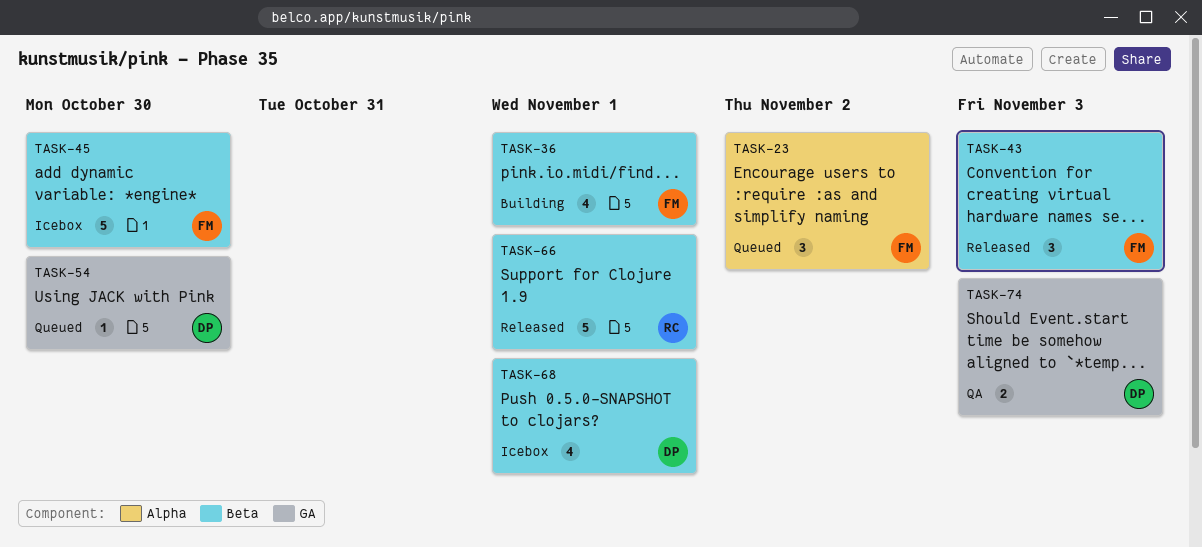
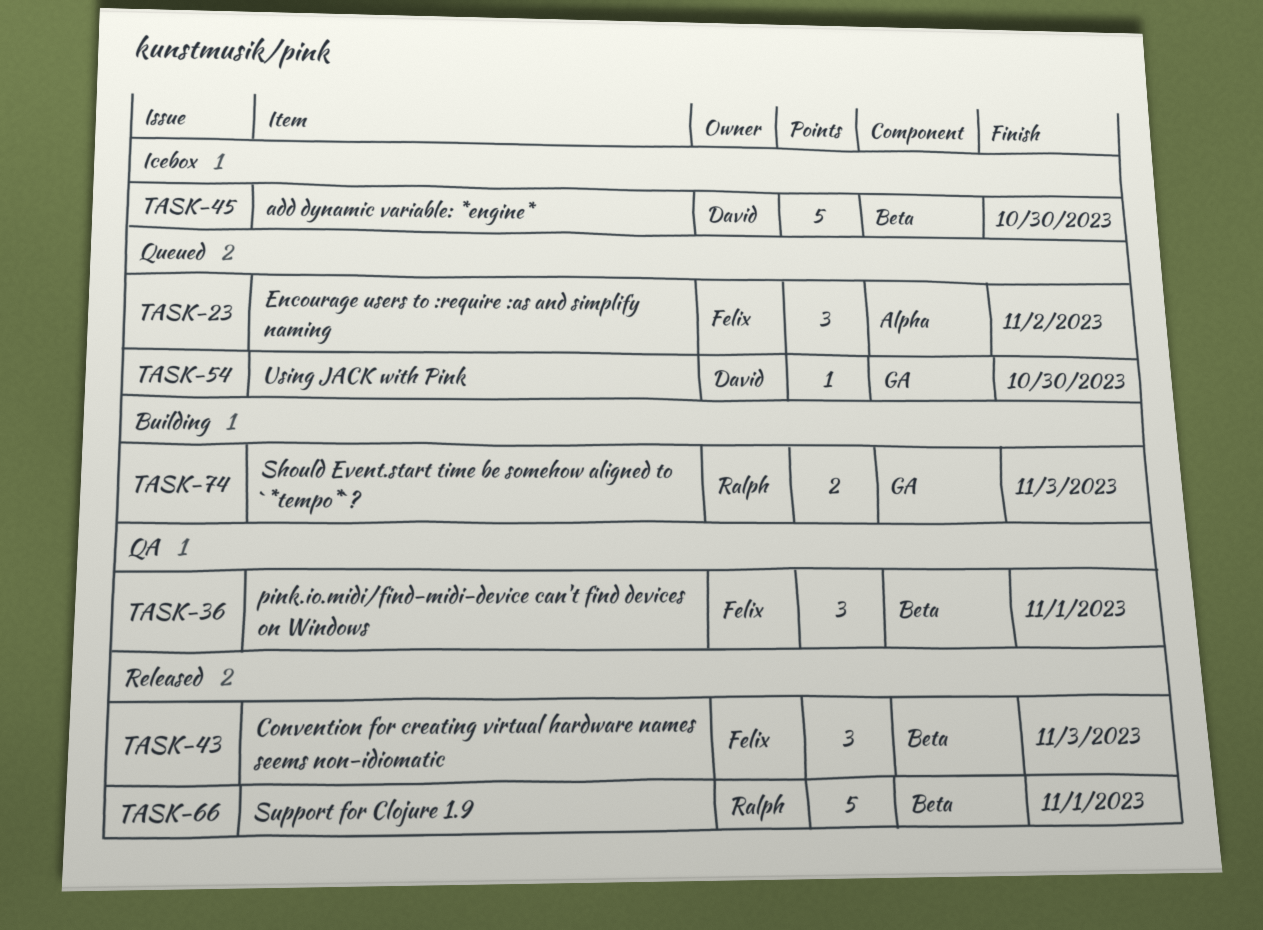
TASK-36, status: Building -> QA
TASK-36, estimate: 4 -> 3
TASK-45, owner: Felix -> David
TASK-68: present -> none
TASK-74, status: QA -> Building
TASK-74, owner: David -> Ralph

